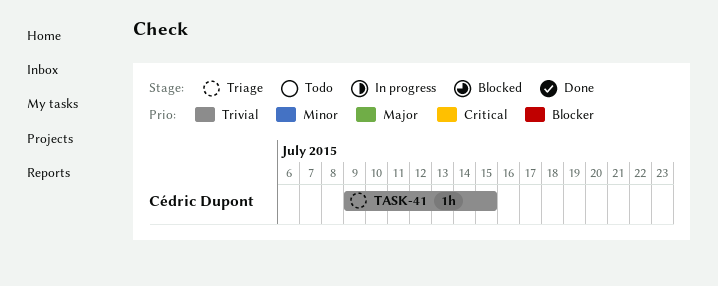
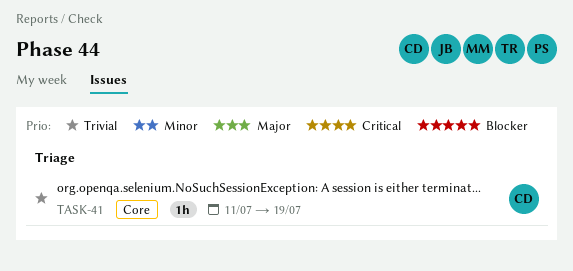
TASK-41, start: Jul 9 -> Jul 11
TASK-41, due: Jul 15 -> Jul 19

